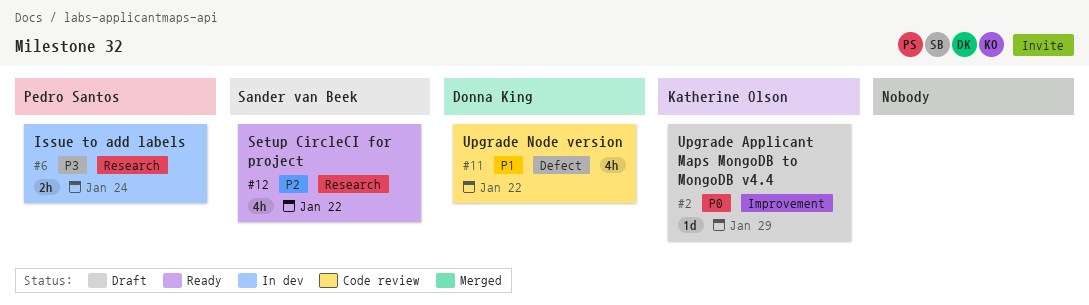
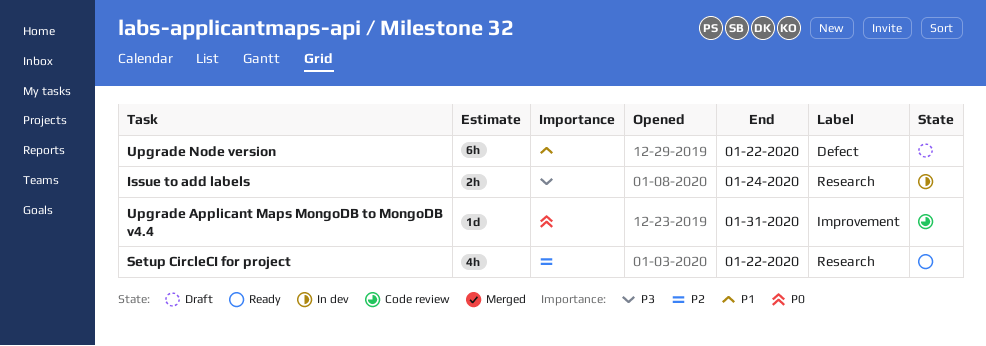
Upgrade Applicant Maps MongoDB to MongoDB v4.4, status: Draft -> Code review
Upgrade Applicant Maps MongoDB to MongoDB v4.4, due: Jan 29 -> Jan 31
Upgrade Node version, status: Code review -> Draft
Upgrade Node version, estimate: 4h -> 6h

